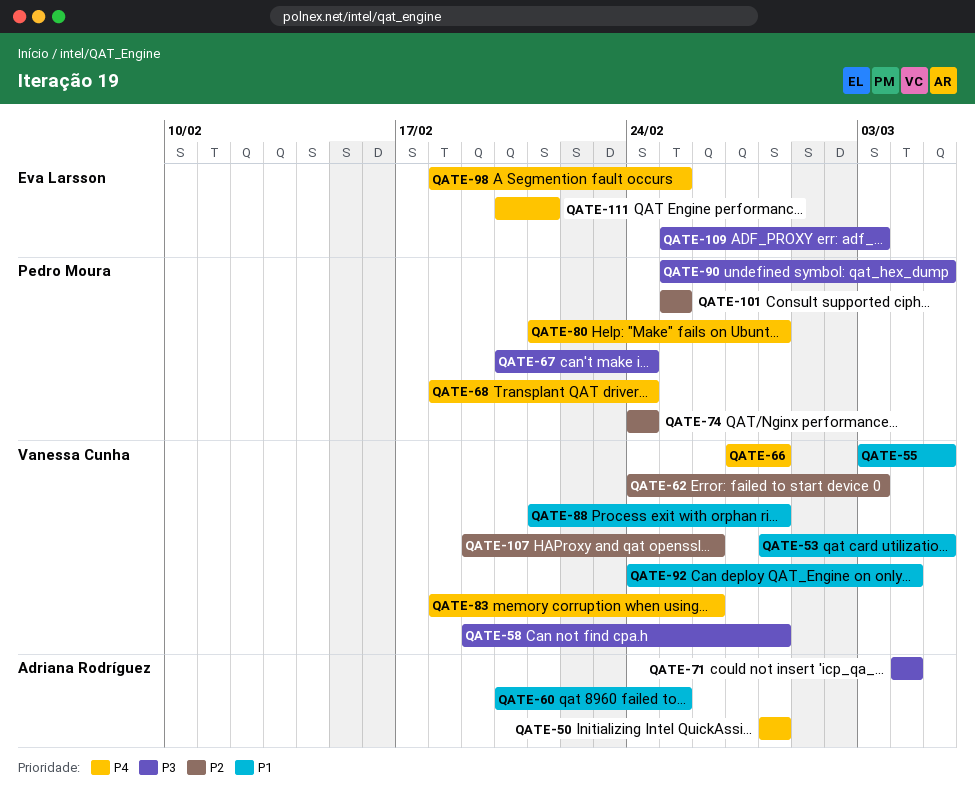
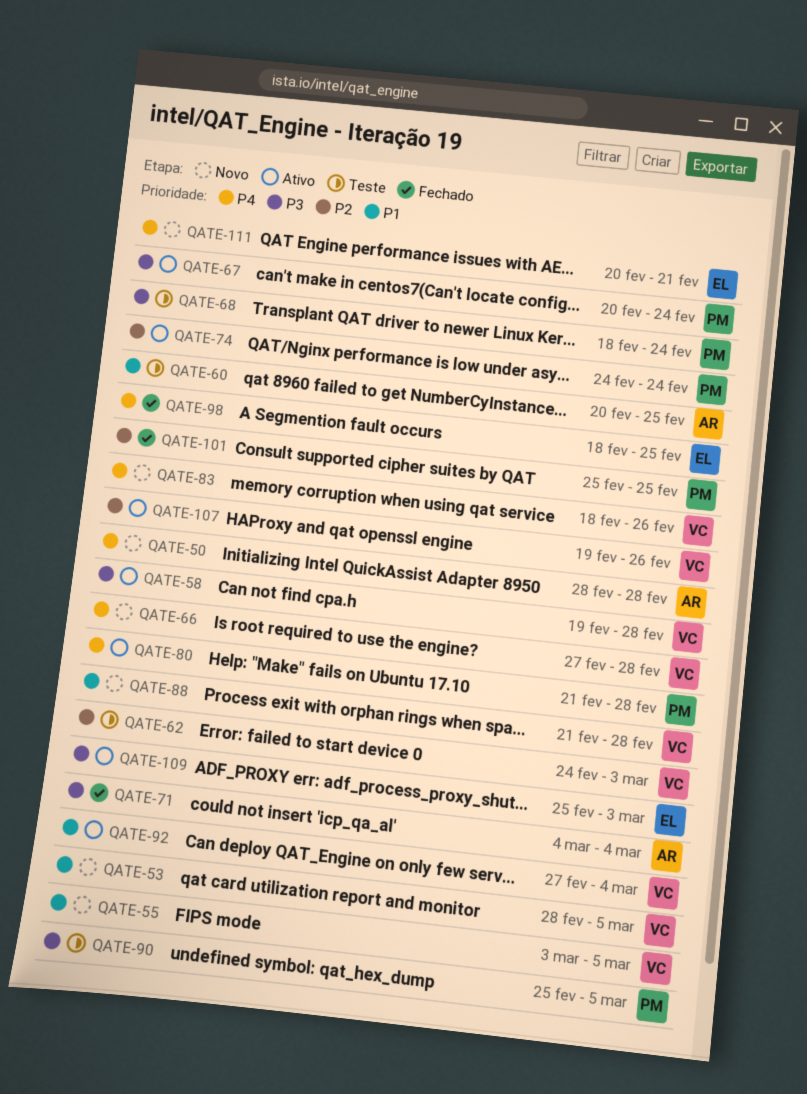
QATE-68, priority: P4 -> P3
QATE-92, start: Feb 24 -> Feb 27

